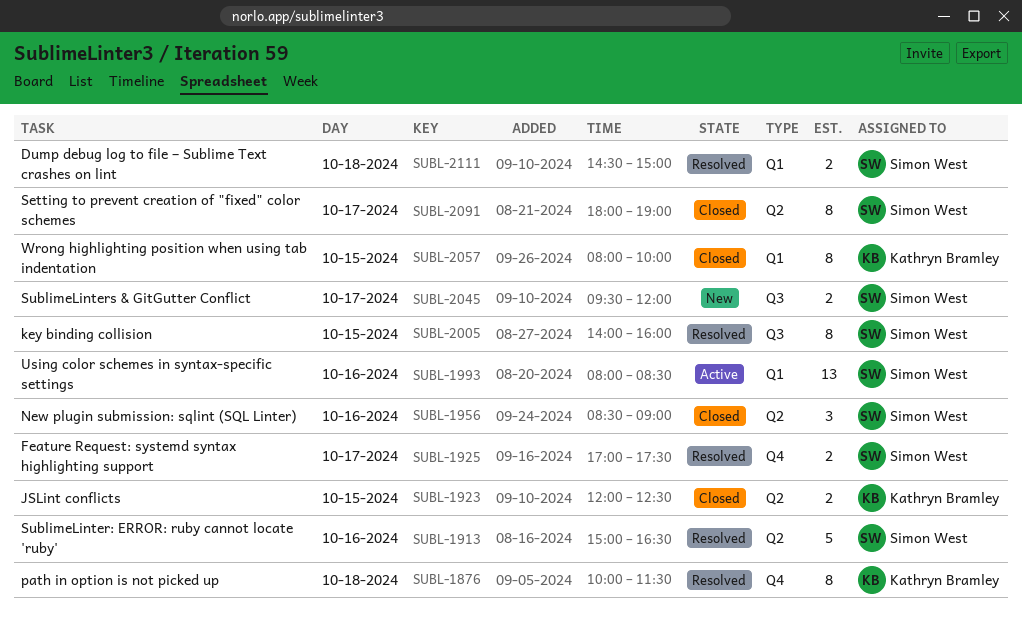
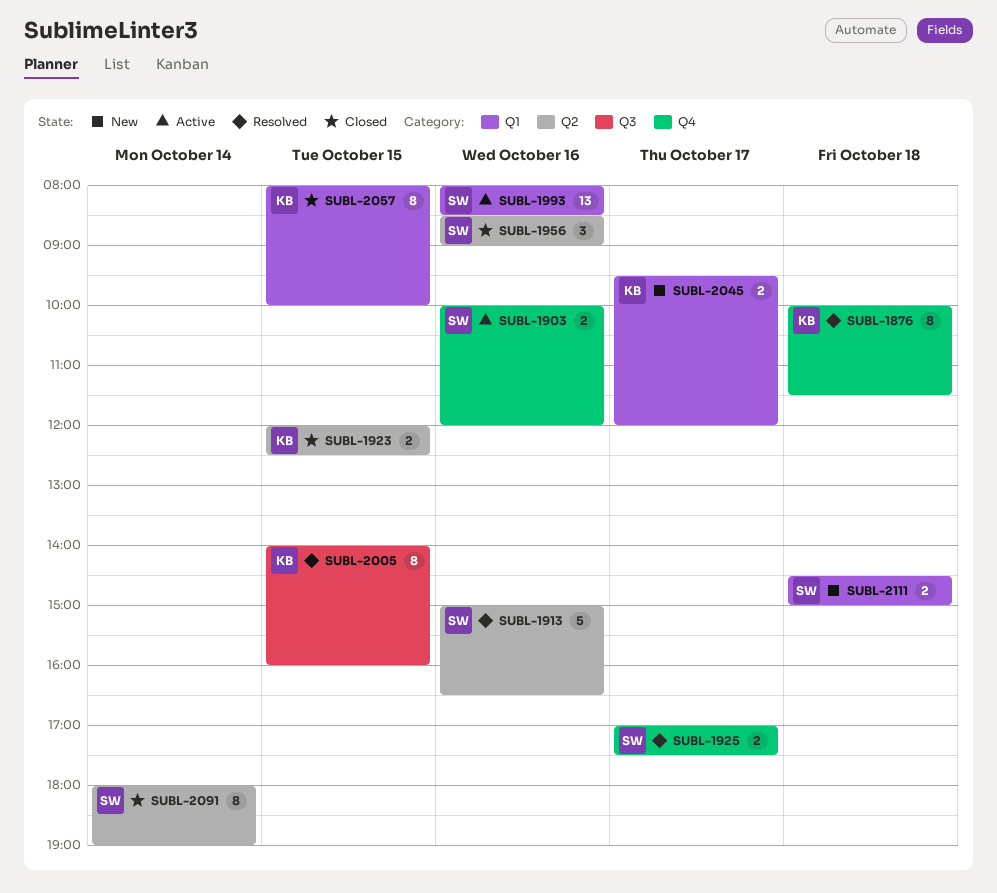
SUBL-1903: none -> present
SUBL-2005, owner: Simon West -> Kathryn Bramley
SUBL-2045, owner: Simon West -> Kathryn Bramley
SUBL-2045, label: Q3 -> Q1
SUBL-2091, day: Oct 17 -> Oct 14
SUBL-2111, status: Resolved -> New

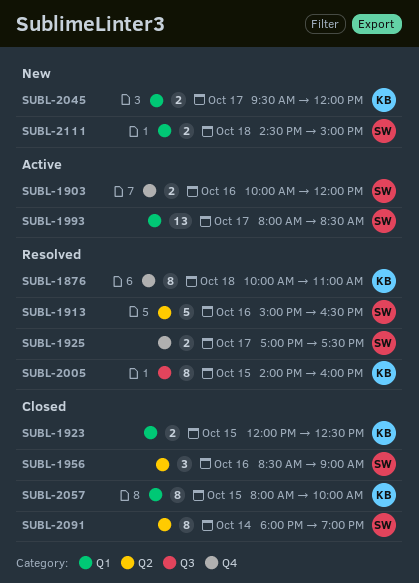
SUBL-1876, ends: 11:30 -> 11:00
SUBL-1923, label: Q2 -> Q1
SUBL-1993, day: Oct 16 -> Oct 17

